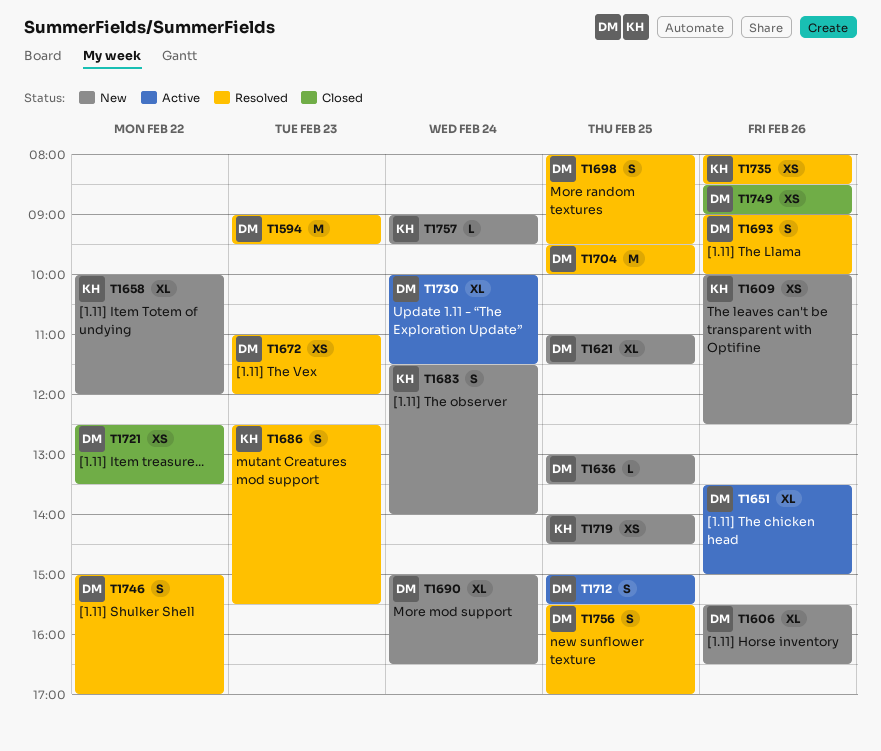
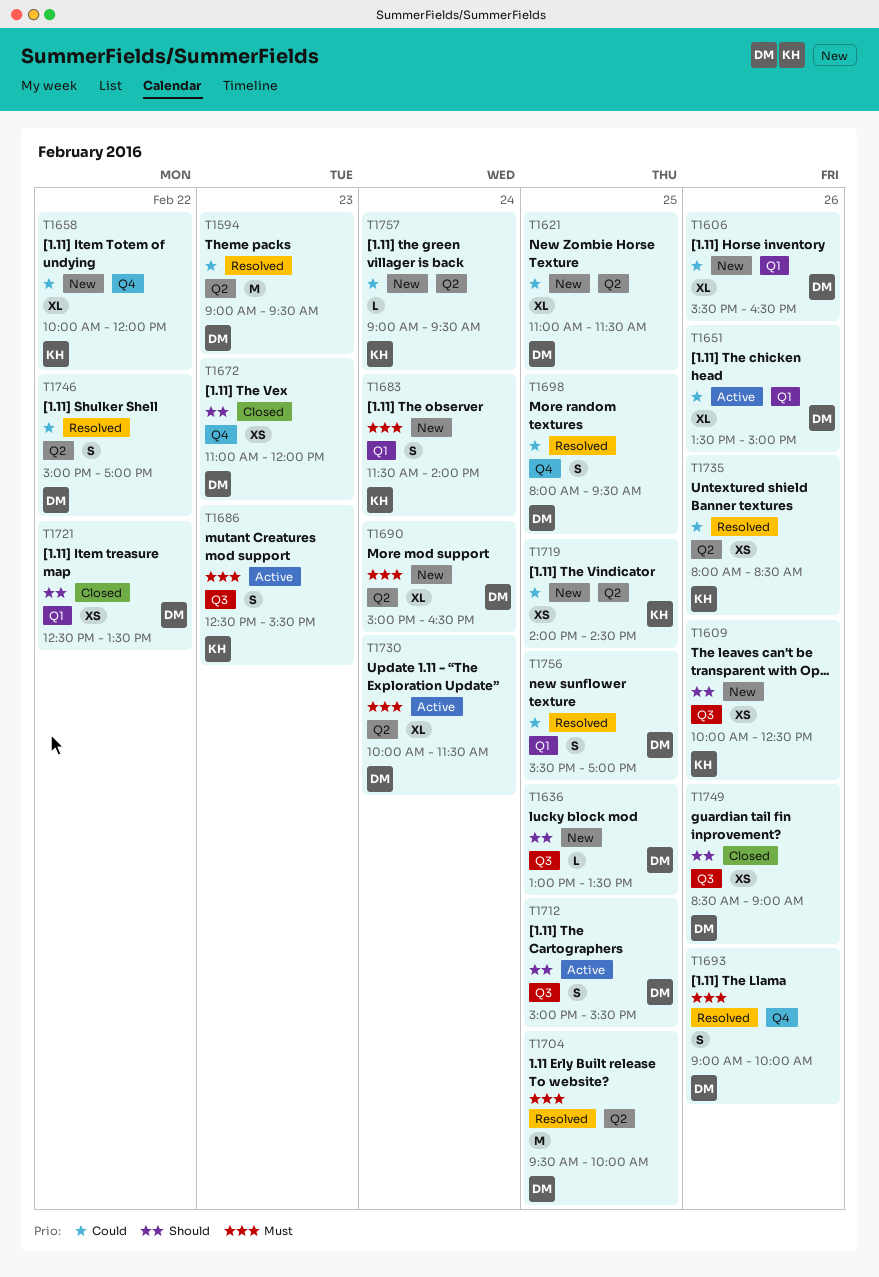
T1672, status: Resolved -> Closed
T1686, status: Resolved -> Active

